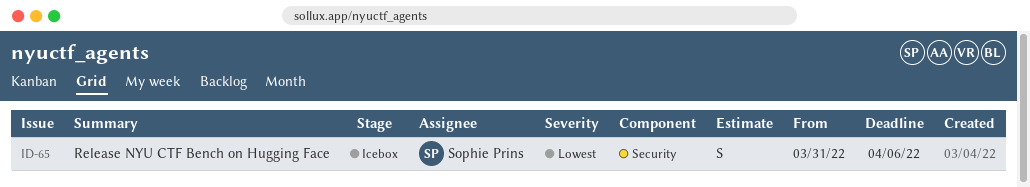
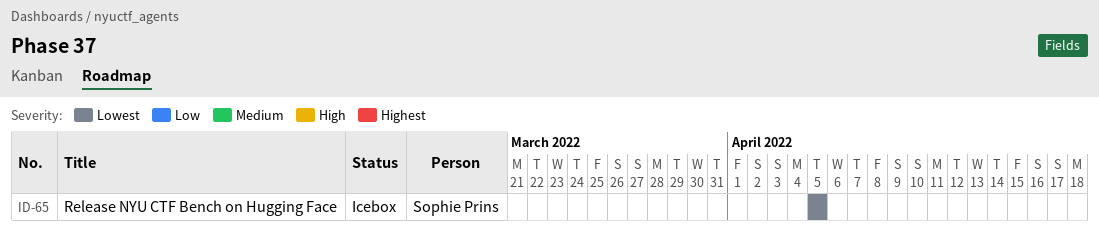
ID-65, start: Mar 31 -> Apr 5
ID-65, due: Apr 6 -> Apr 5

